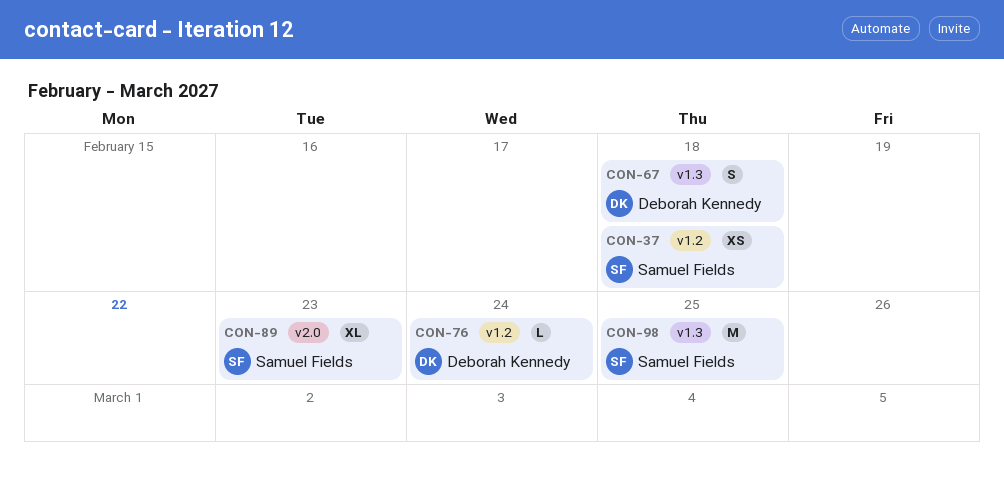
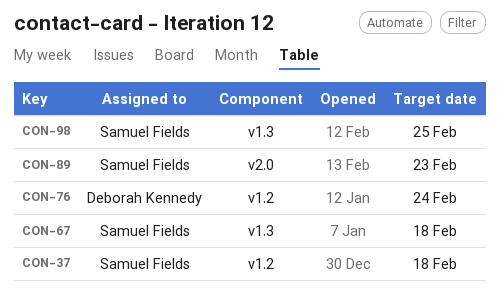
CON-67, owner: Deborah Kennedy -> Samuel Fields

